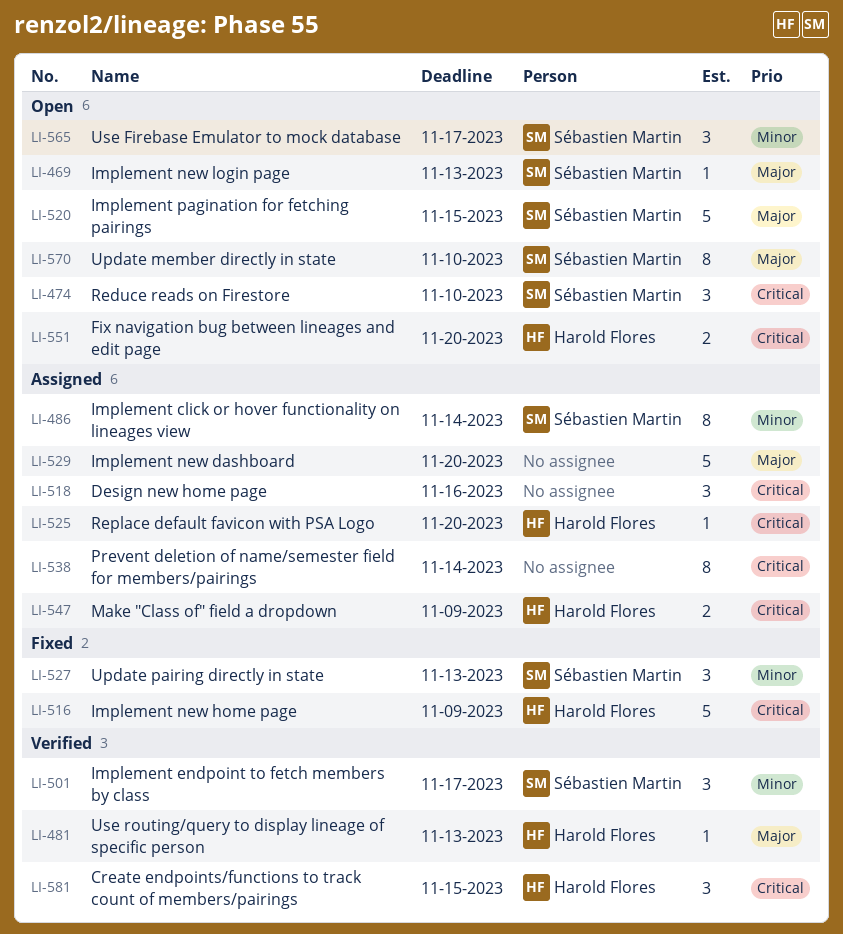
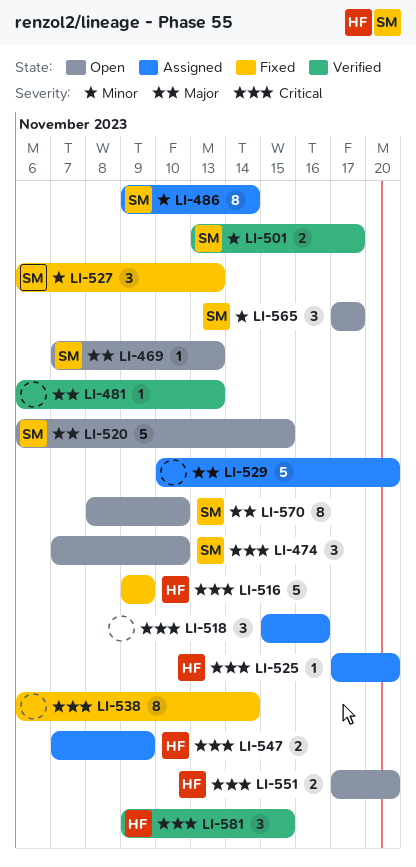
LI-481, owner: Harold Flores -> none
LI-501, estimate: 3 -> 2
LI-538, status: Assigned -> Fixed

